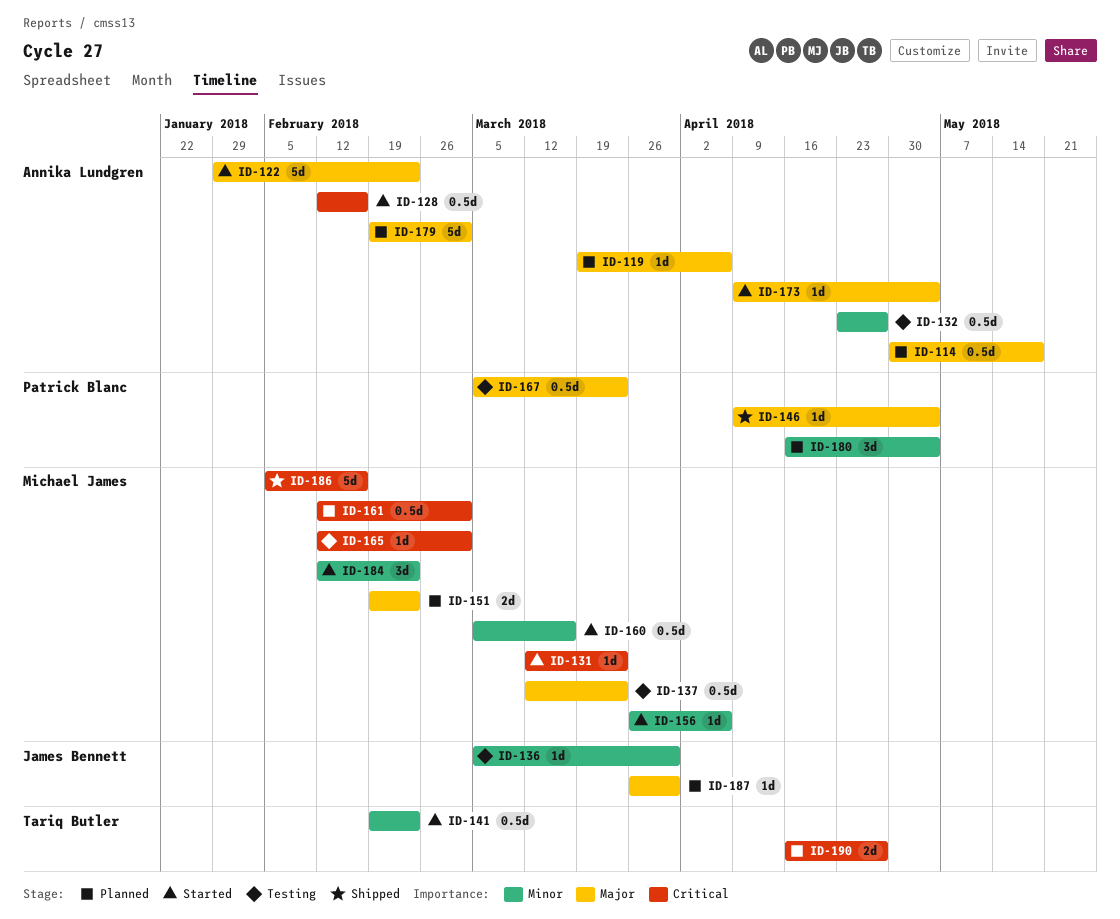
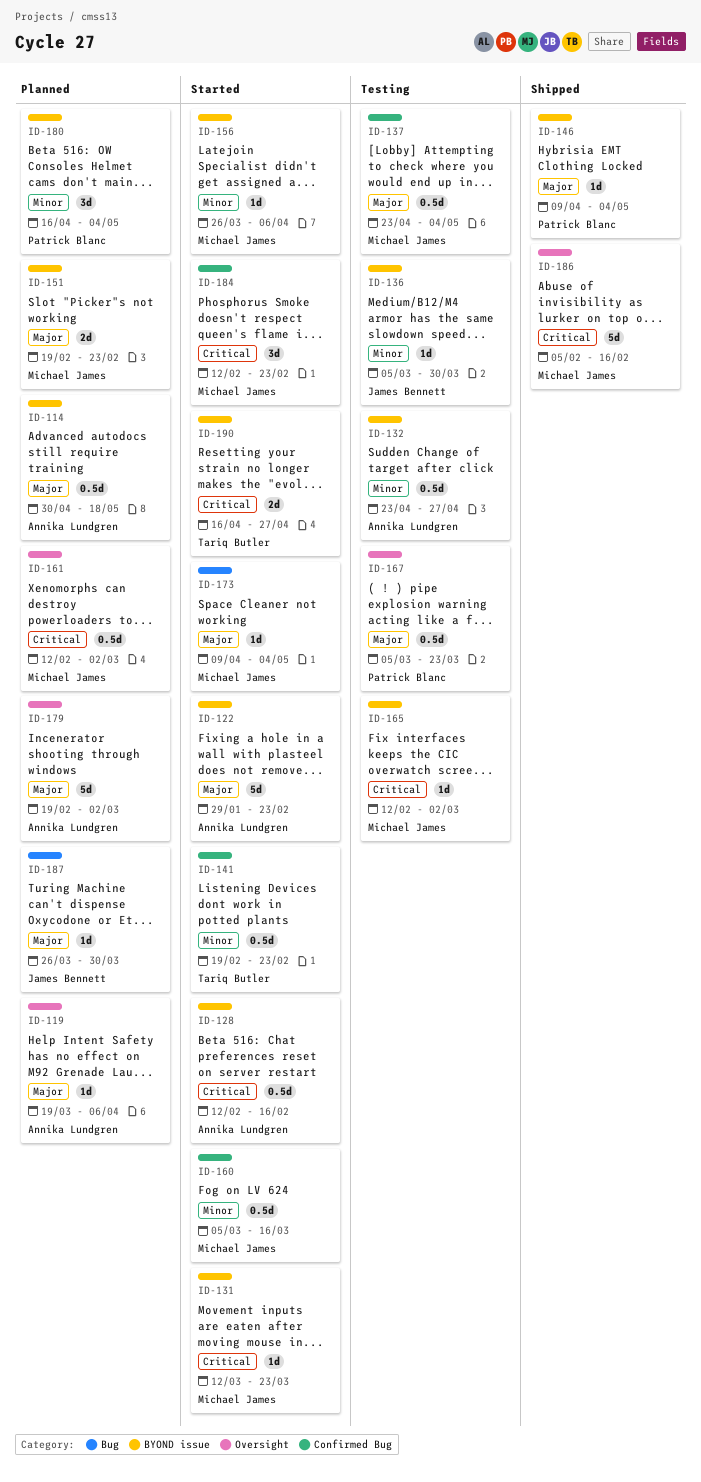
ID-137, start: Mar 12 -> Apr 23
ID-137, due: Mar 23 -> May 4
ID-173, owner: Annika Lundgren -> Michael James
ID-184, priority: Minor -> Critical
ID-190, status: Planned -> Started

